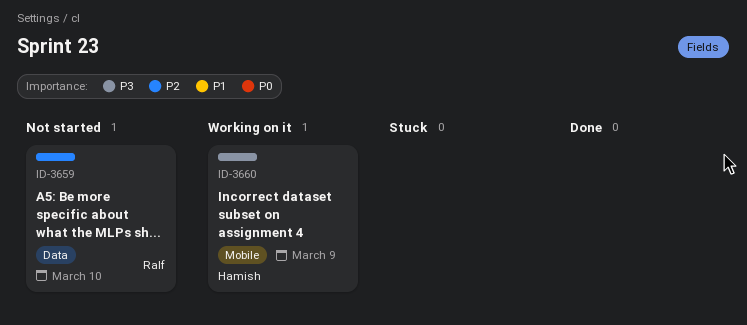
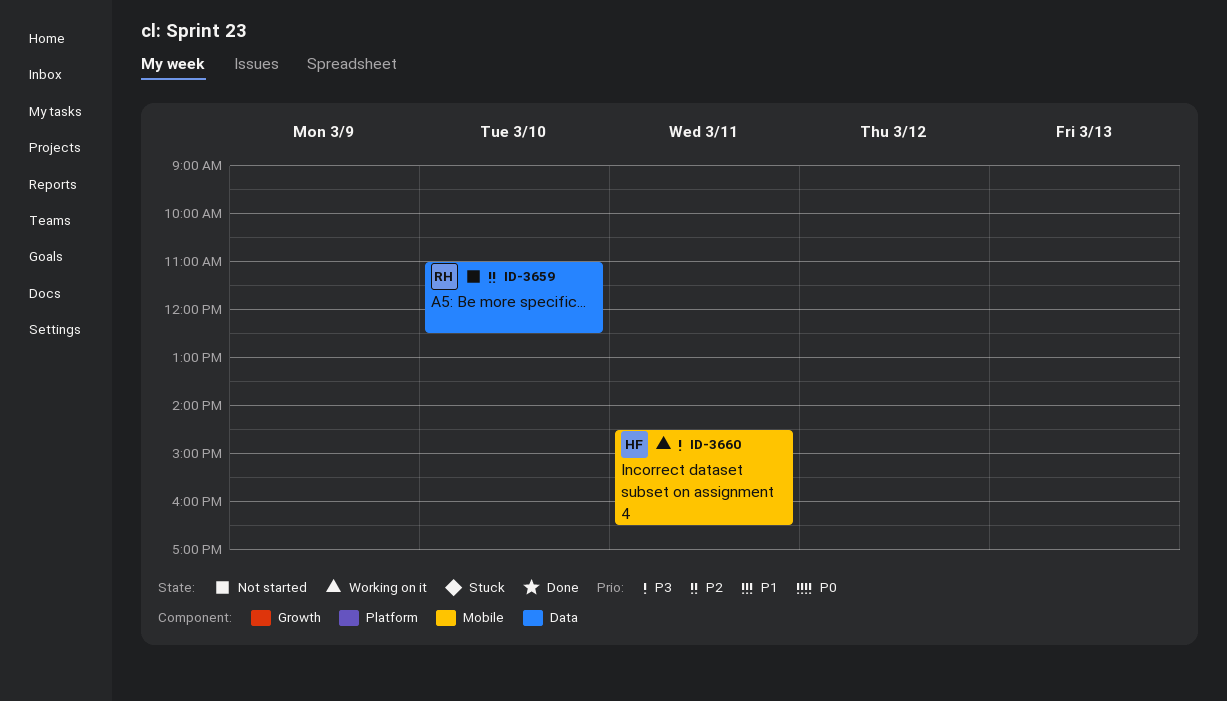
ID-3660, day: Mar 9 -> Mar 11

